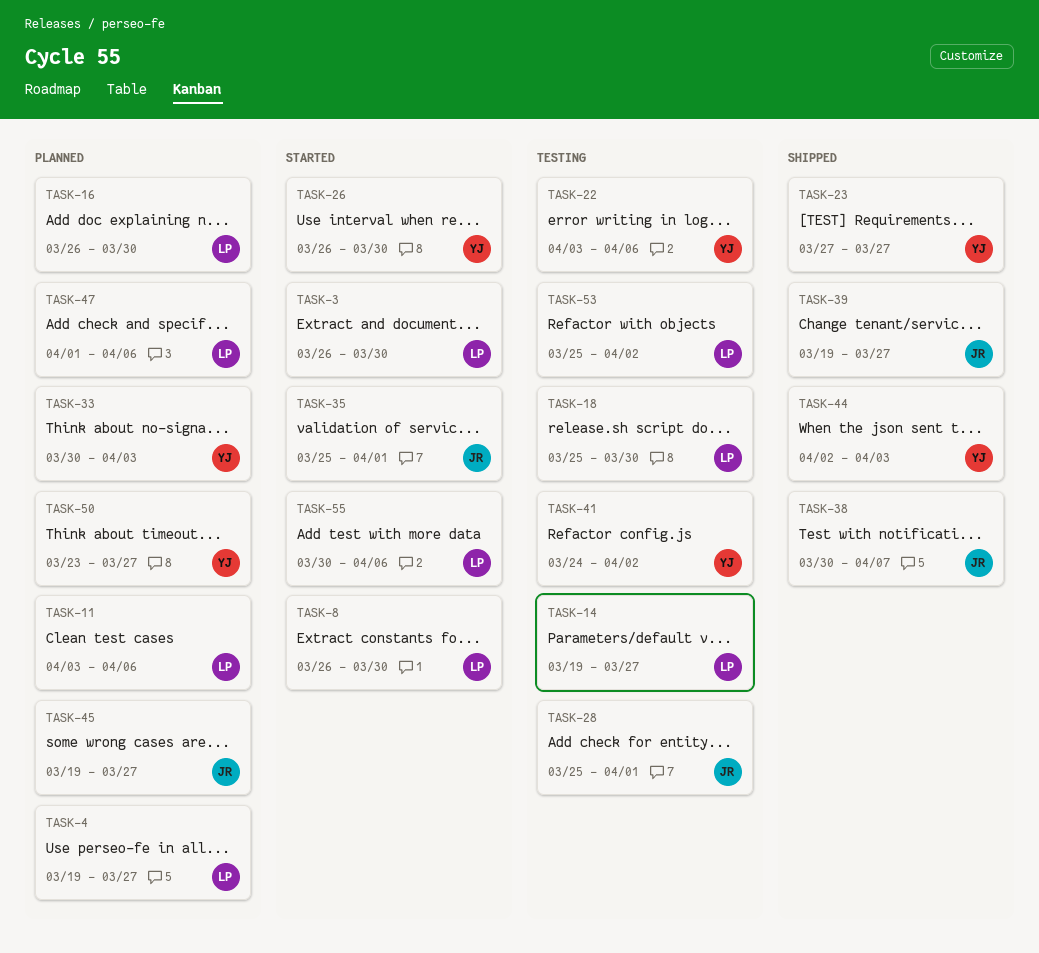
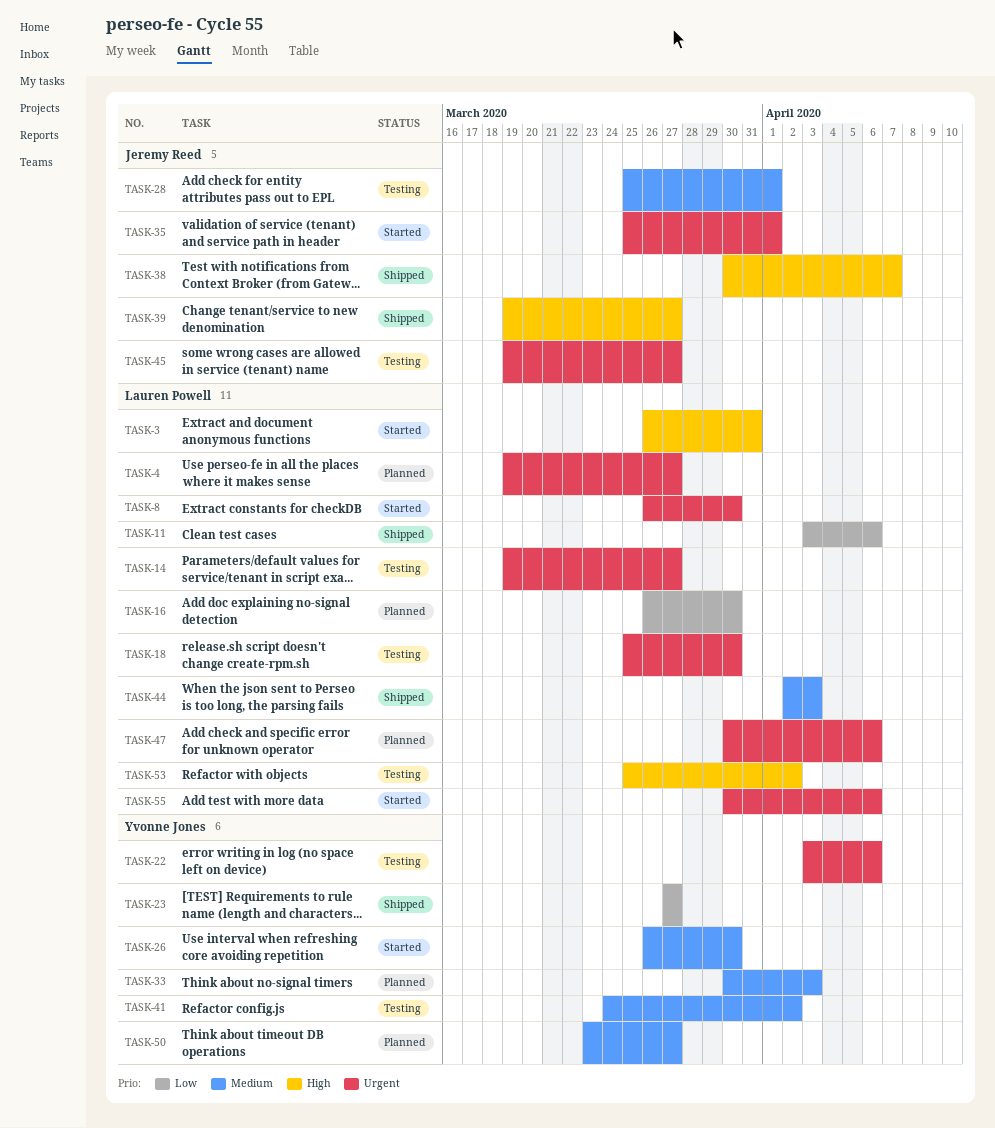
TASK-3, due: Mar 30 -> Mar 31
TASK-11, status: Planned -> Shipped
TASK-44, owner: Yvonne Jones -> Lauren Powell
TASK-45, status: Planned -> Testing
TASK-47, start: Apr 1 -> Mar 30

